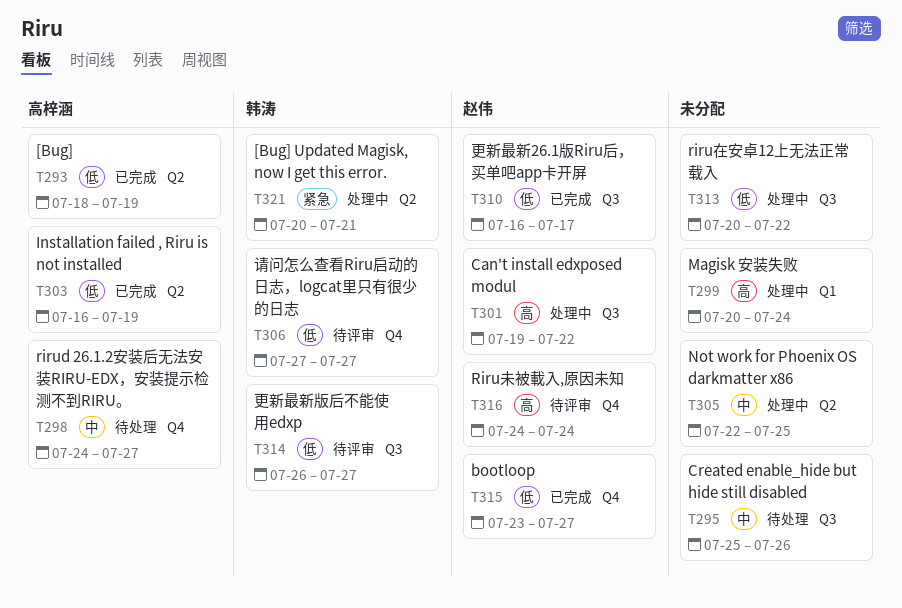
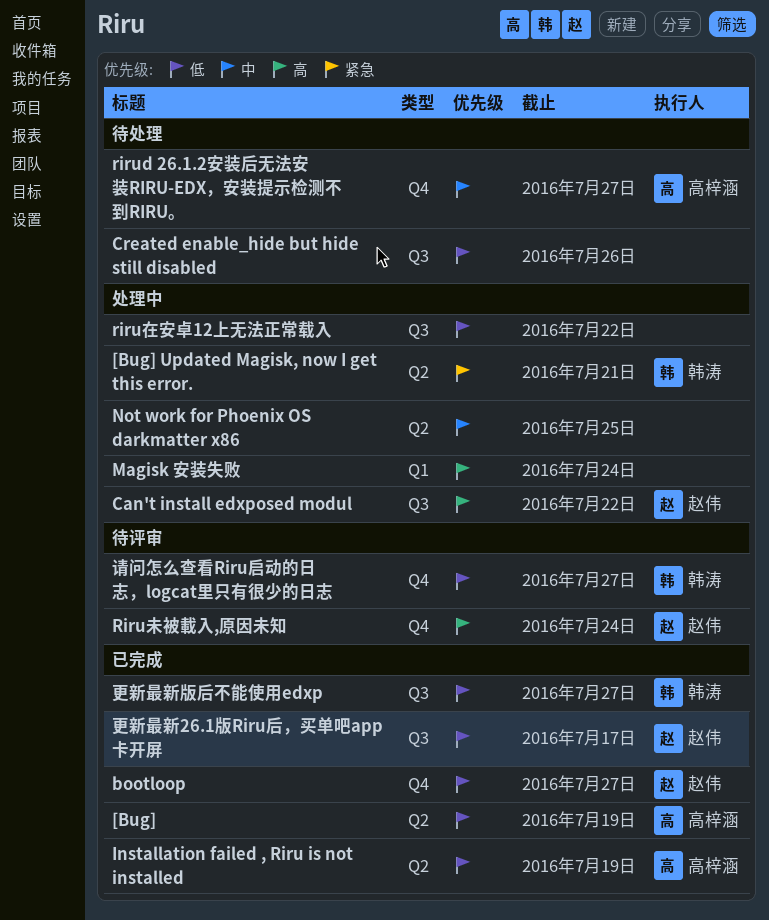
Created enable_hide but hide still disabled, priority: 中 -> 低
更新最新版后不能使用edxp, status: 待评审 -> 已完成

